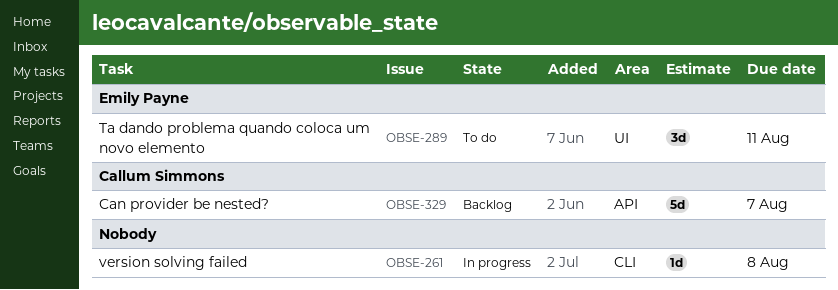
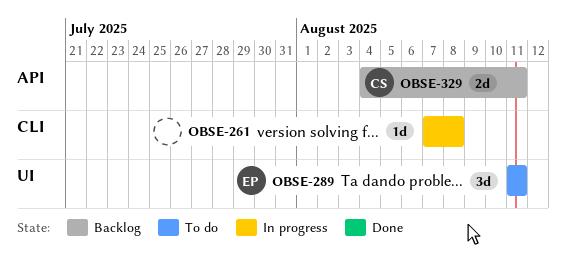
OBSE-329, estimate: 5d -> 2d
OBSE-329, due: Aug 7 -> Aug 11

